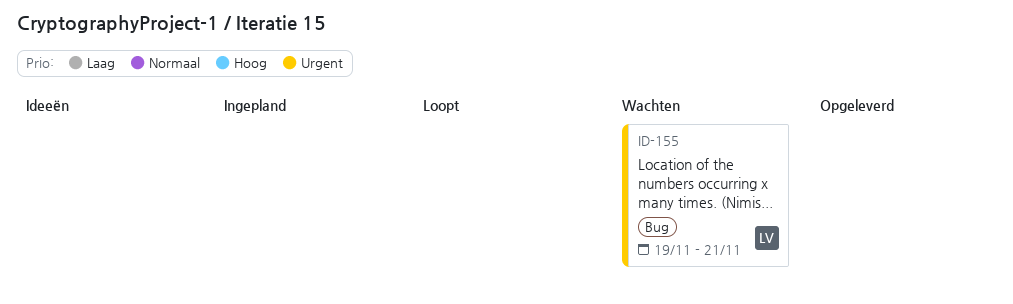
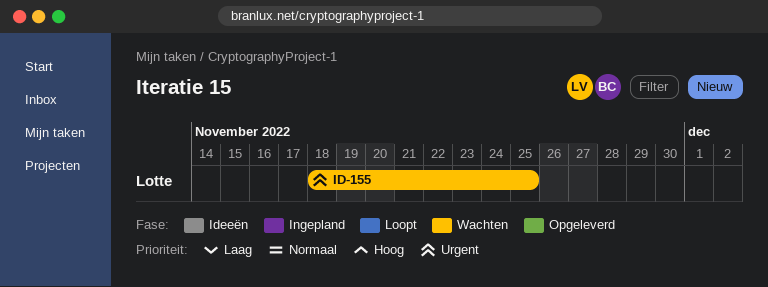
ID-155, start: Nov 19 -> Nov 18
ID-155, due: Nov 21 -> Nov 25

